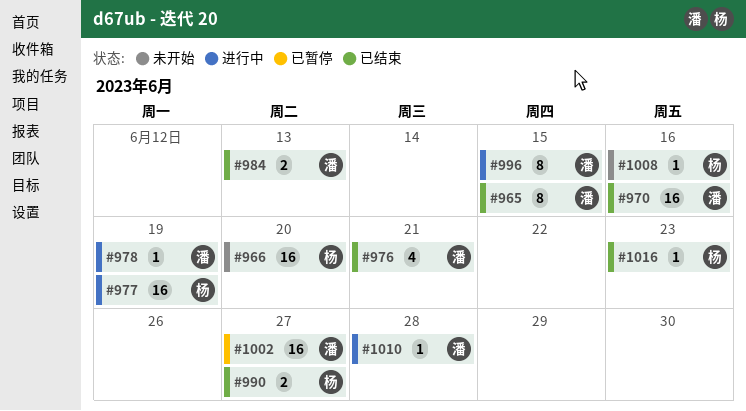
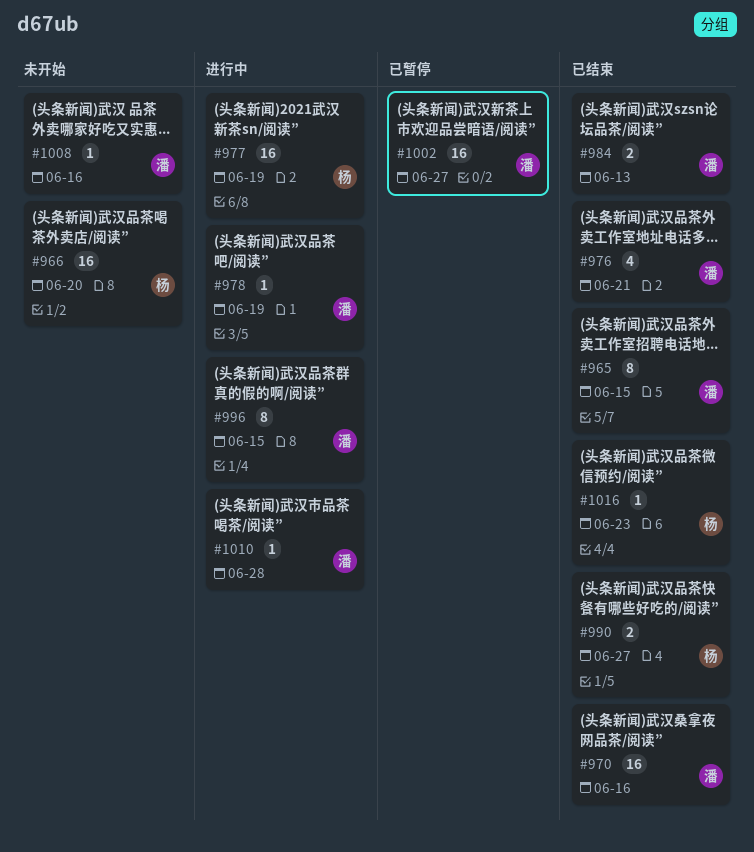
#1008, owner: 杨 -> 潘

